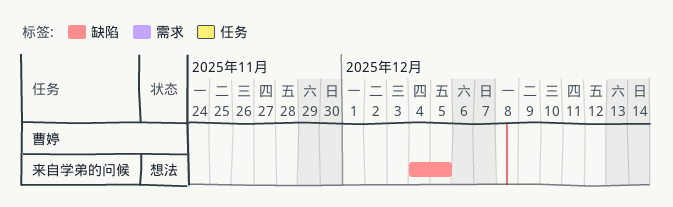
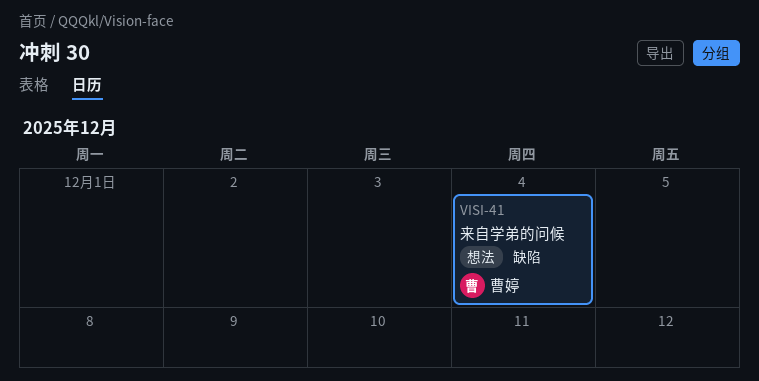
来自学弟的问候, due: Dec 5 -> Dec 4

